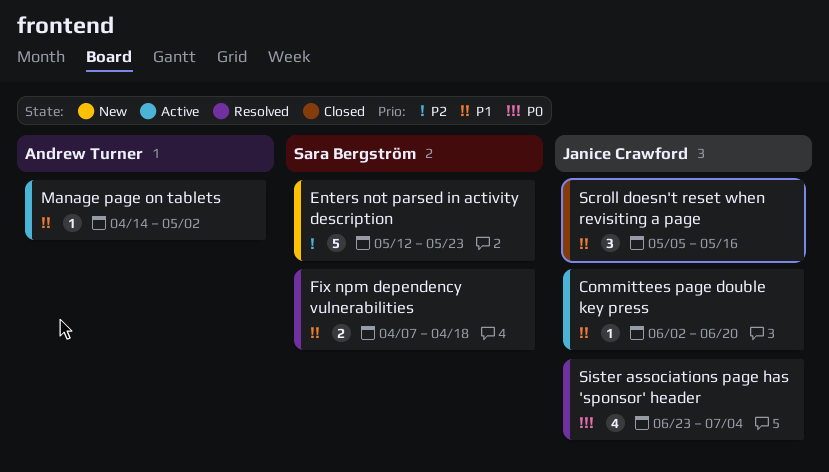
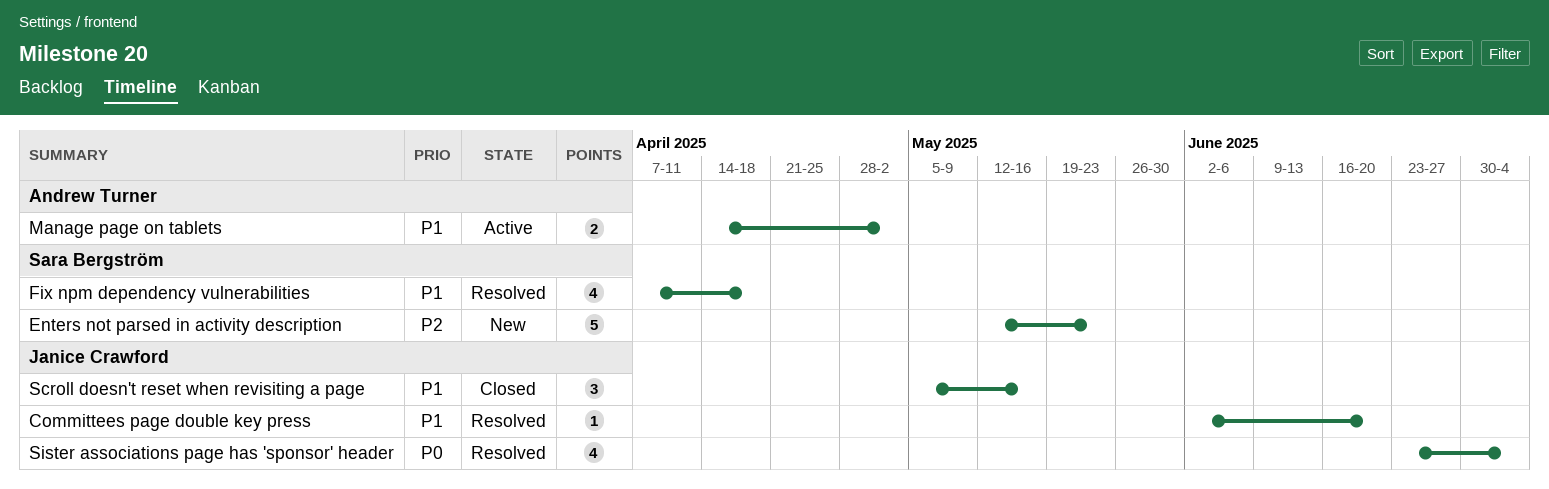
Committees page double key press, status: Active -> Resolved
Fix npm dependency vulnerabilities, estimate: 2 -> 4
Manage page on tablets, estimate: 1 -> 2

